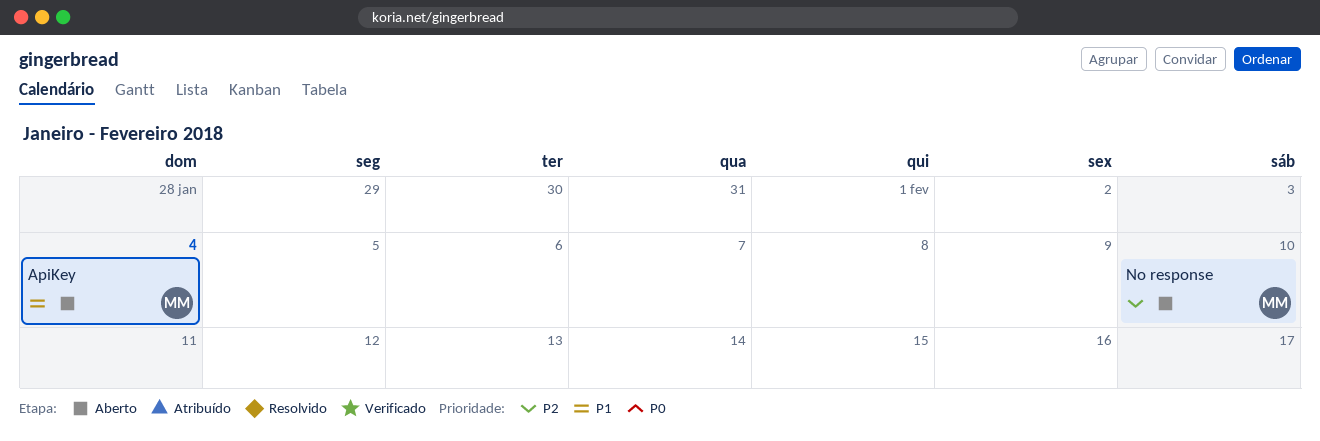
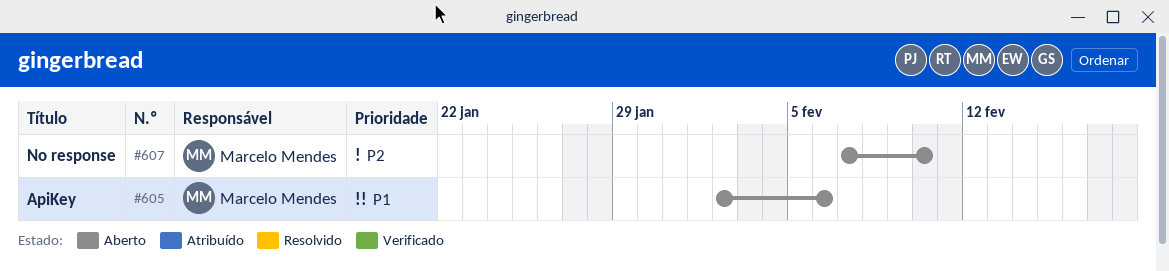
ApiKey, due: Feb 4 -> Feb 6

